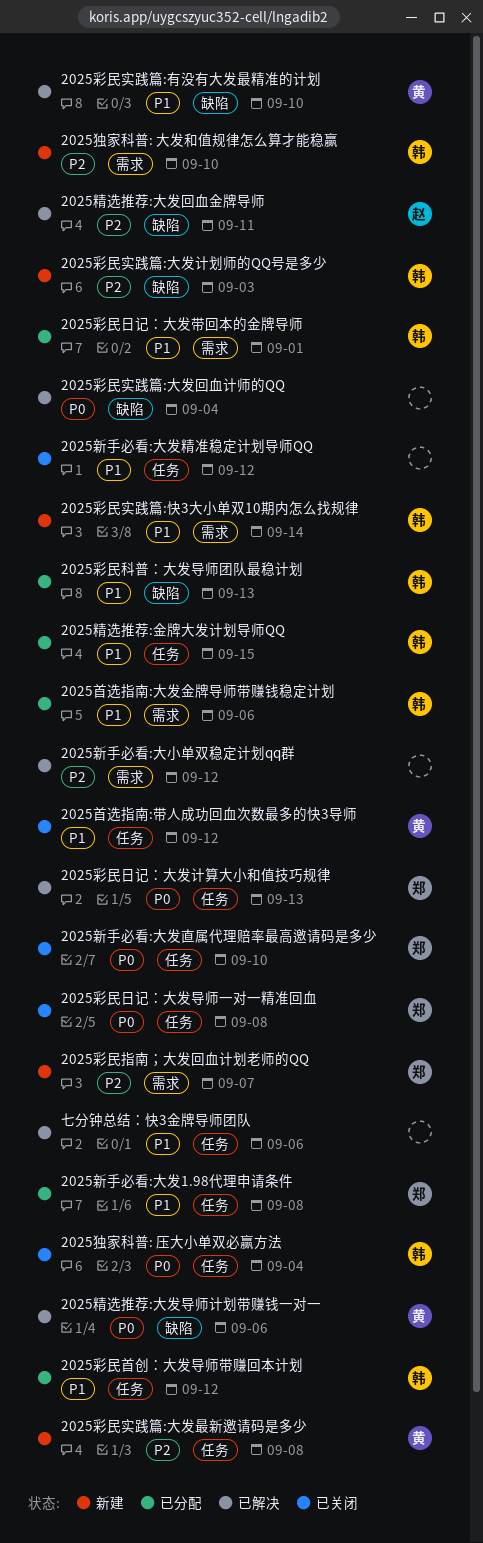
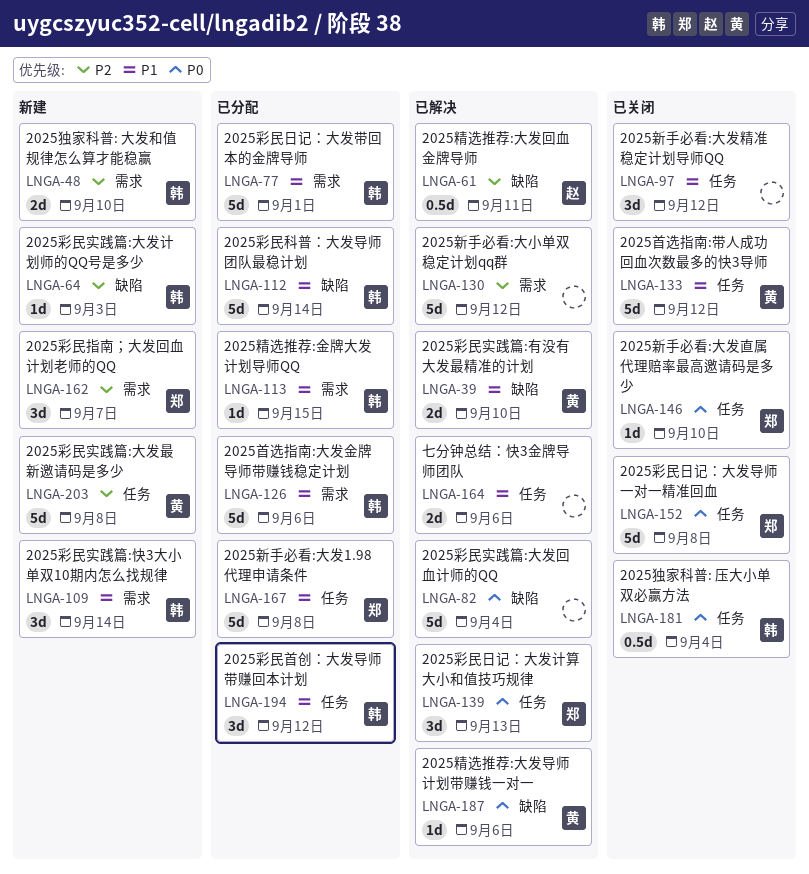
2025彩民科普：大发导师团队最稳计划, due: Sep 13 -> Sep 14
2025精选推荐:金牌大发计划导师QQ, label: 任务 -> 需求

